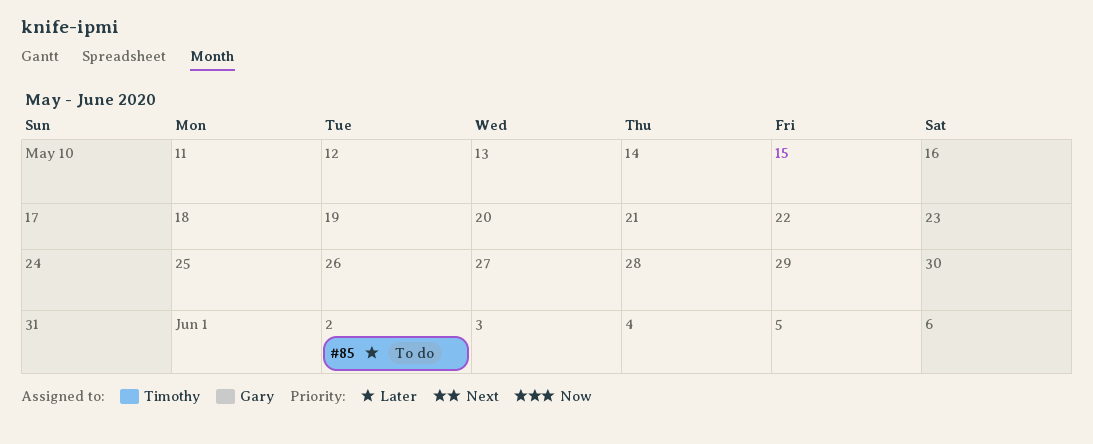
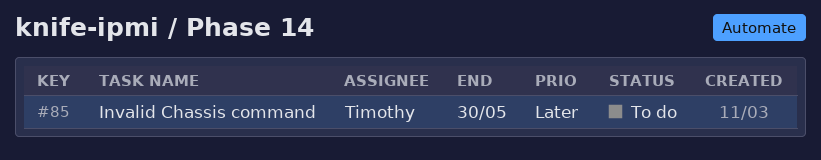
#85, due: Jun 2 -> May 30

